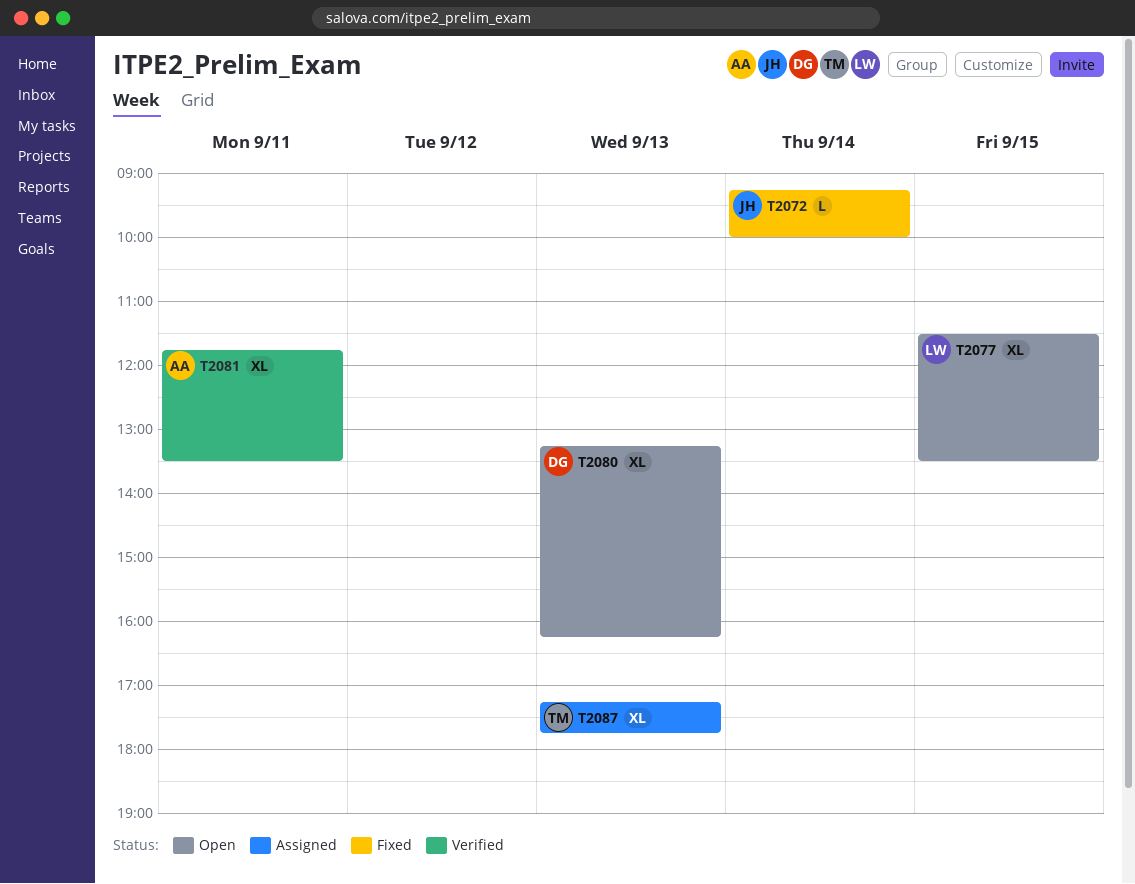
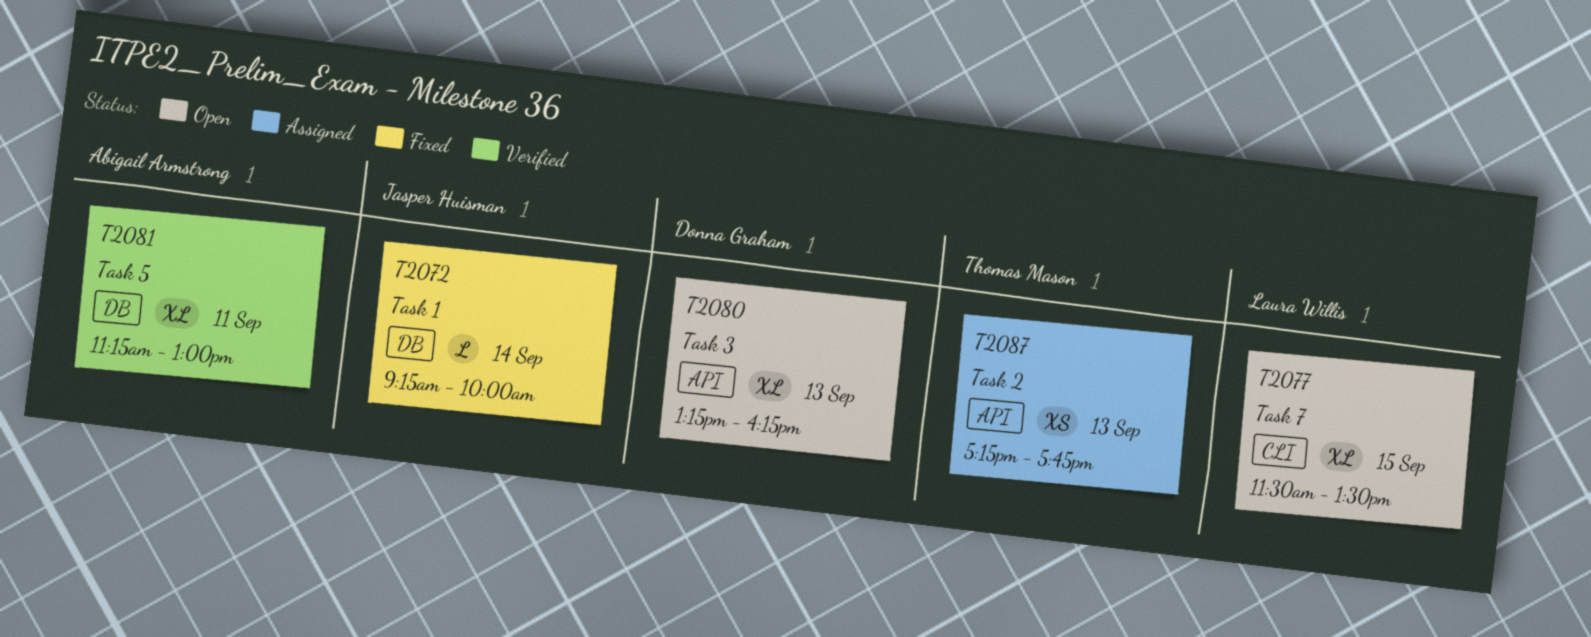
T2081, begins: 11:45 -> 11:15
T2081, ends: 13:30 -> 13:00
T2087, estimate: XL -> XS

